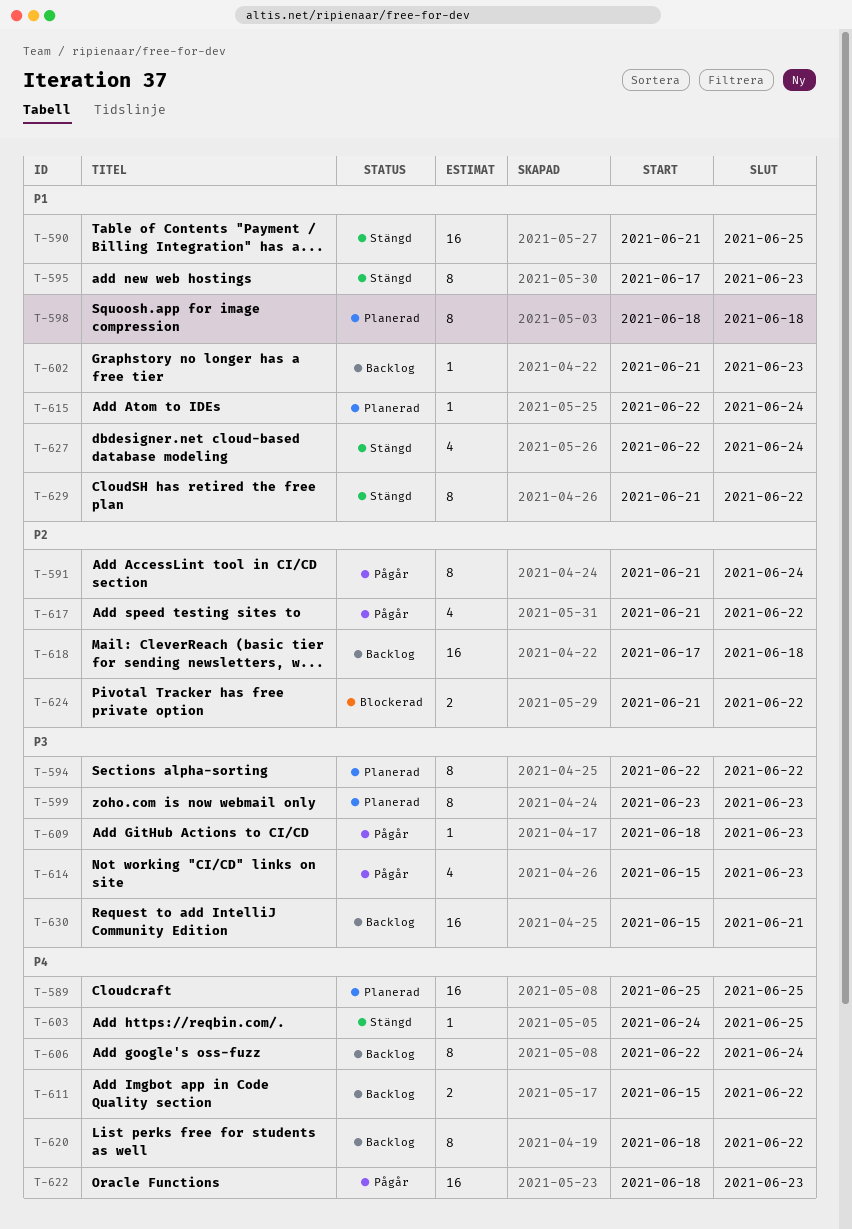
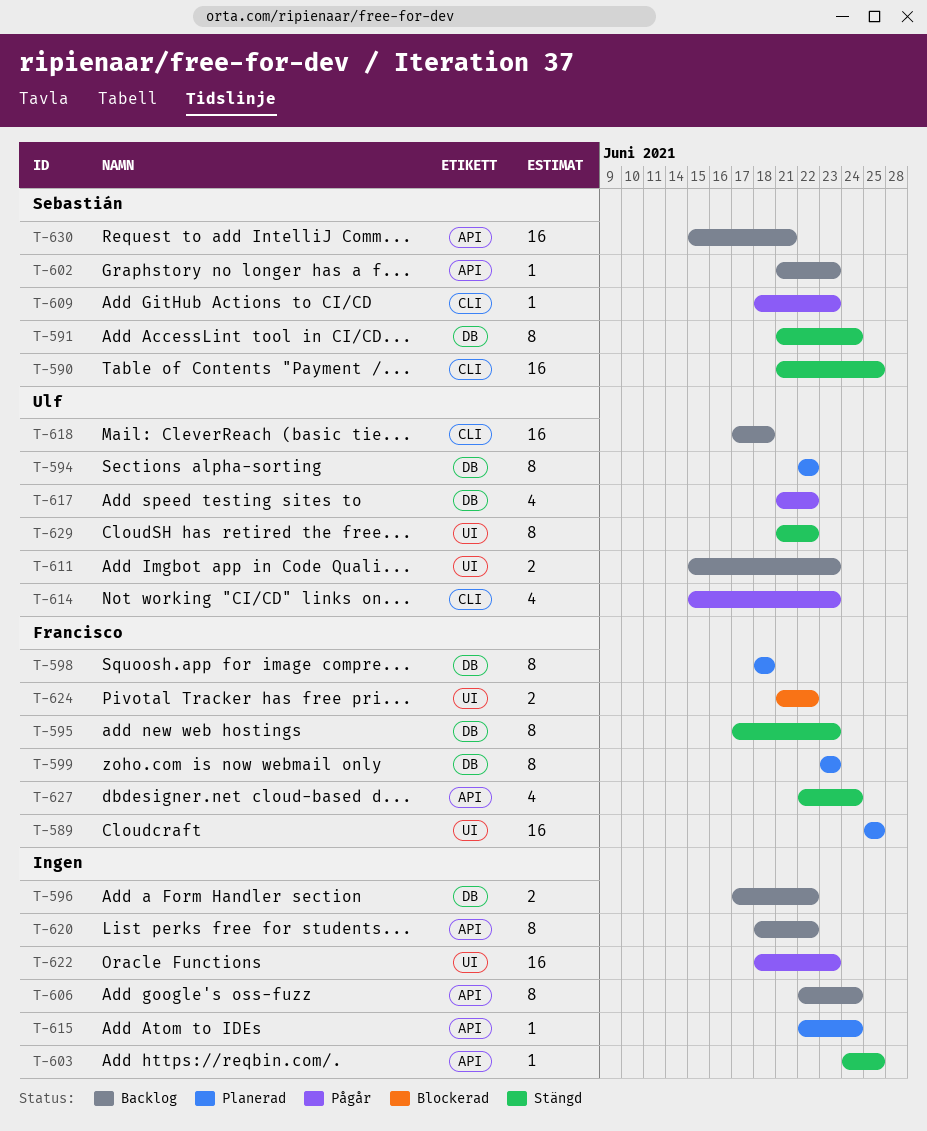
T-591, status: Pågår -> Stängd
T-596: none -> present
T-611, due: Jun 22 -> Jun 23

